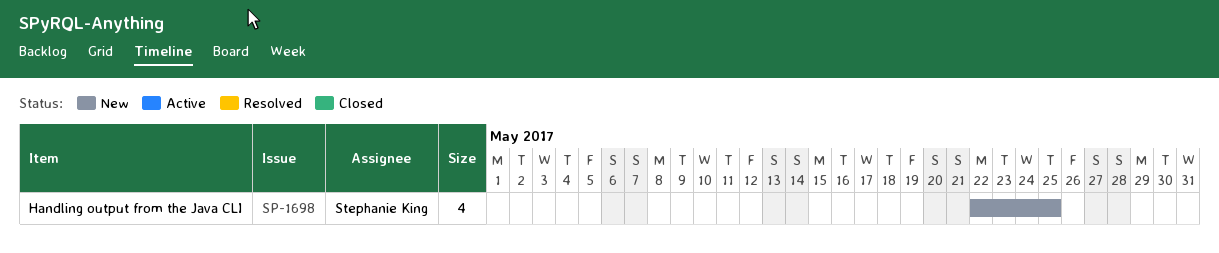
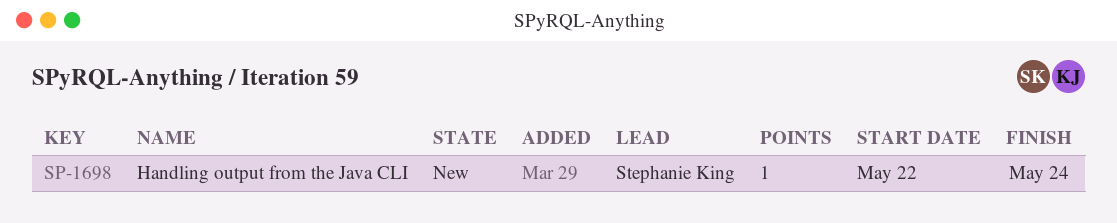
SP-1698, estimate: 4 -> 1
SP-1698, due: May 25 -> May 24

